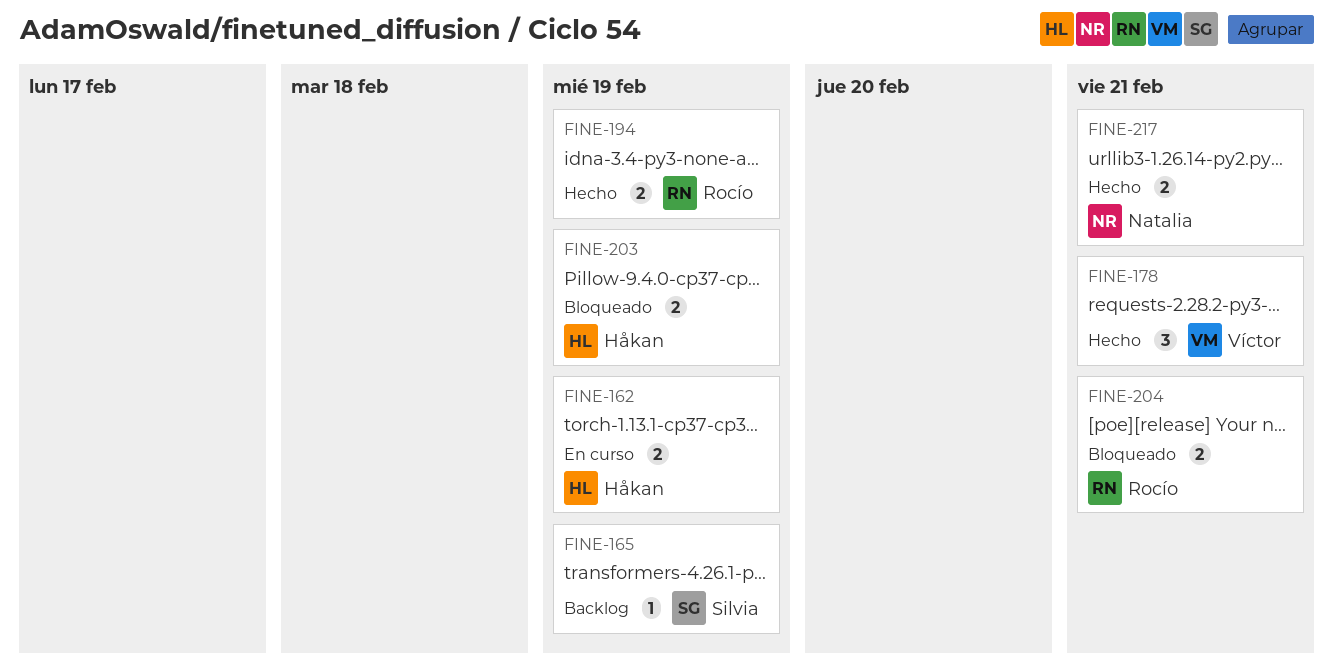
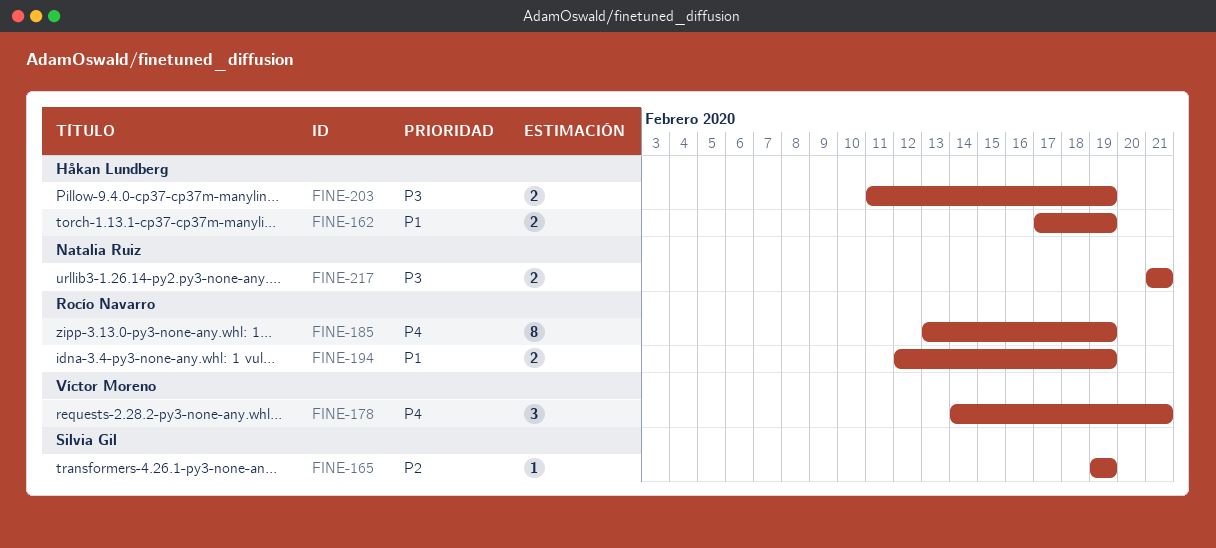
FINE-185: none -> present
FINE-204: present -> none

